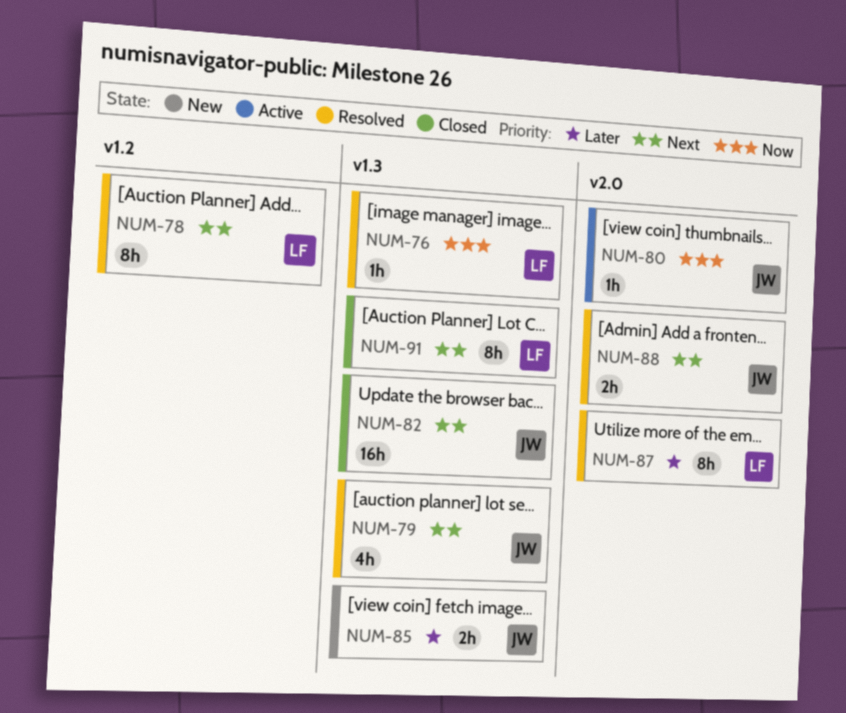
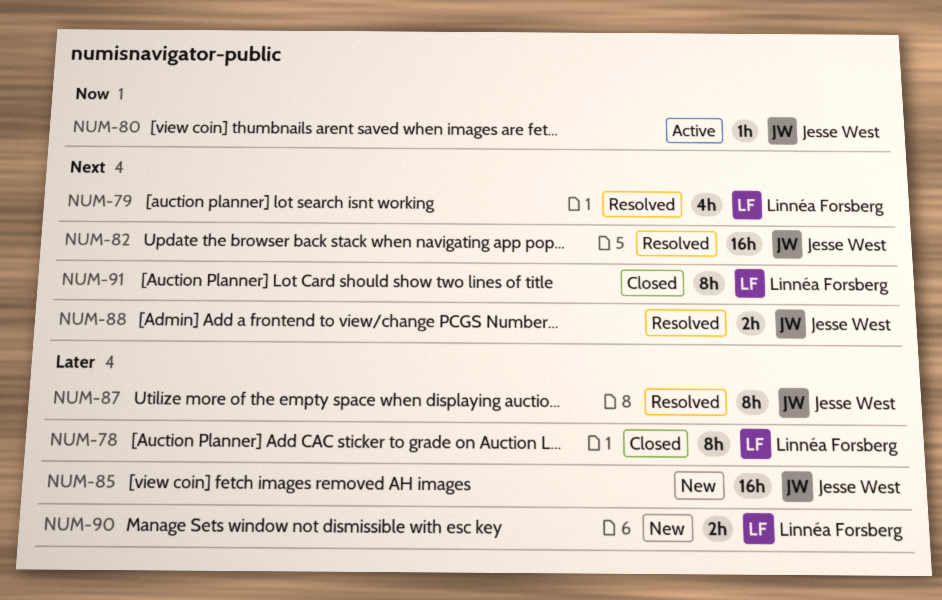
NUM-76: present -> none
NUM-78, status: Resolved -> Closed
NUM-78, priority: Next -> Later
NUM-79, owner: Jesse West -> Linnéa Forsberg
NUM-82, status: Closed -> Resolved
NUM-85, estimate: 2h -> 16h
NUM-87, owner: Linnéa Forsberg -> Jesse West
NUM-90: none -> present

